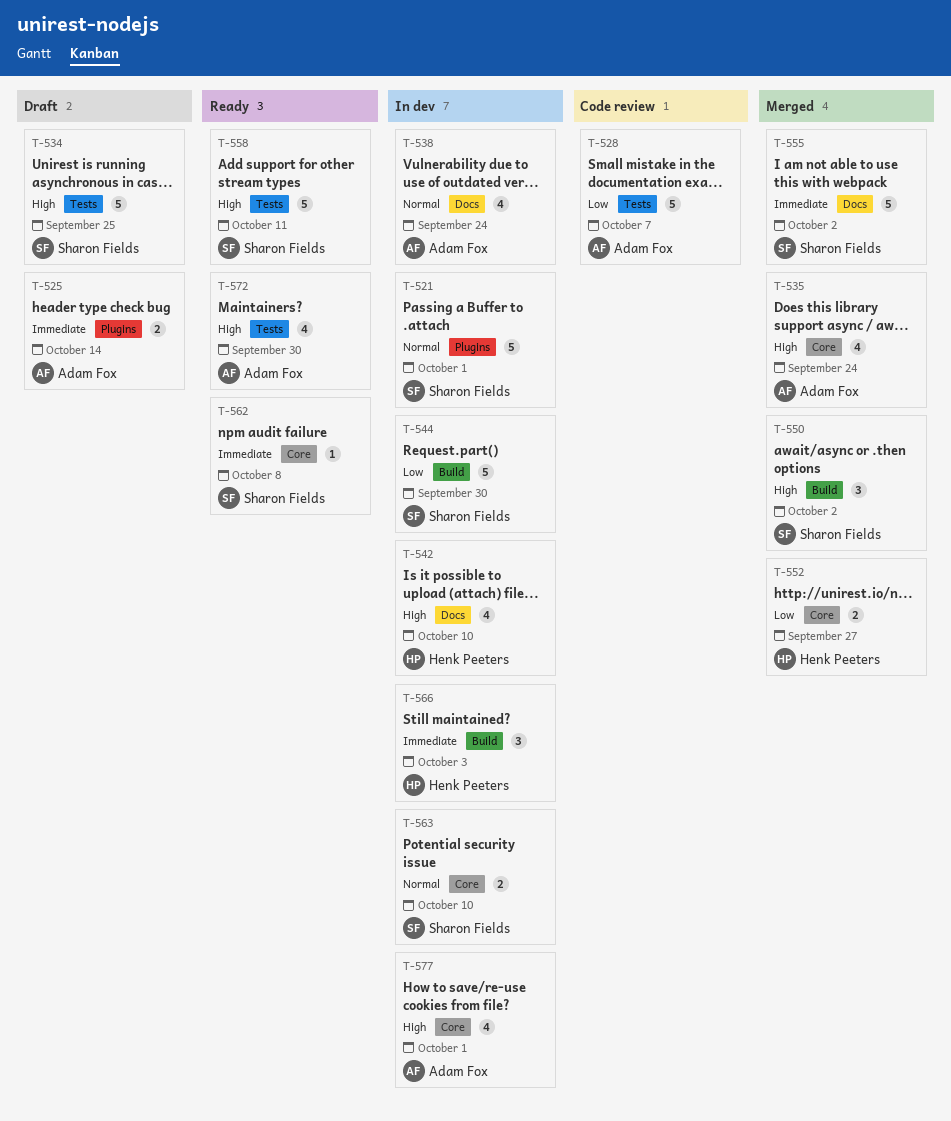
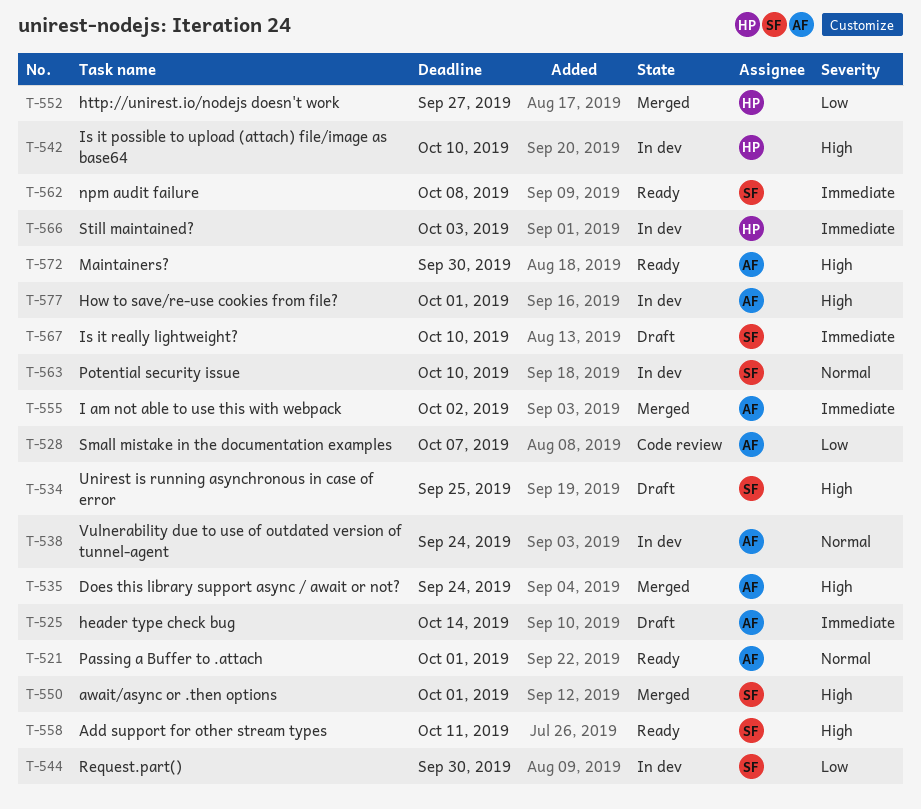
T-521, status: In dev -> Ready
T-521, owner: Sharon Fields -> Adam Fox
T-550, due: Oct 2 -> Oct 1
T-555, owner: Sharon Fields -> Adam Fox
T-567: none -> present

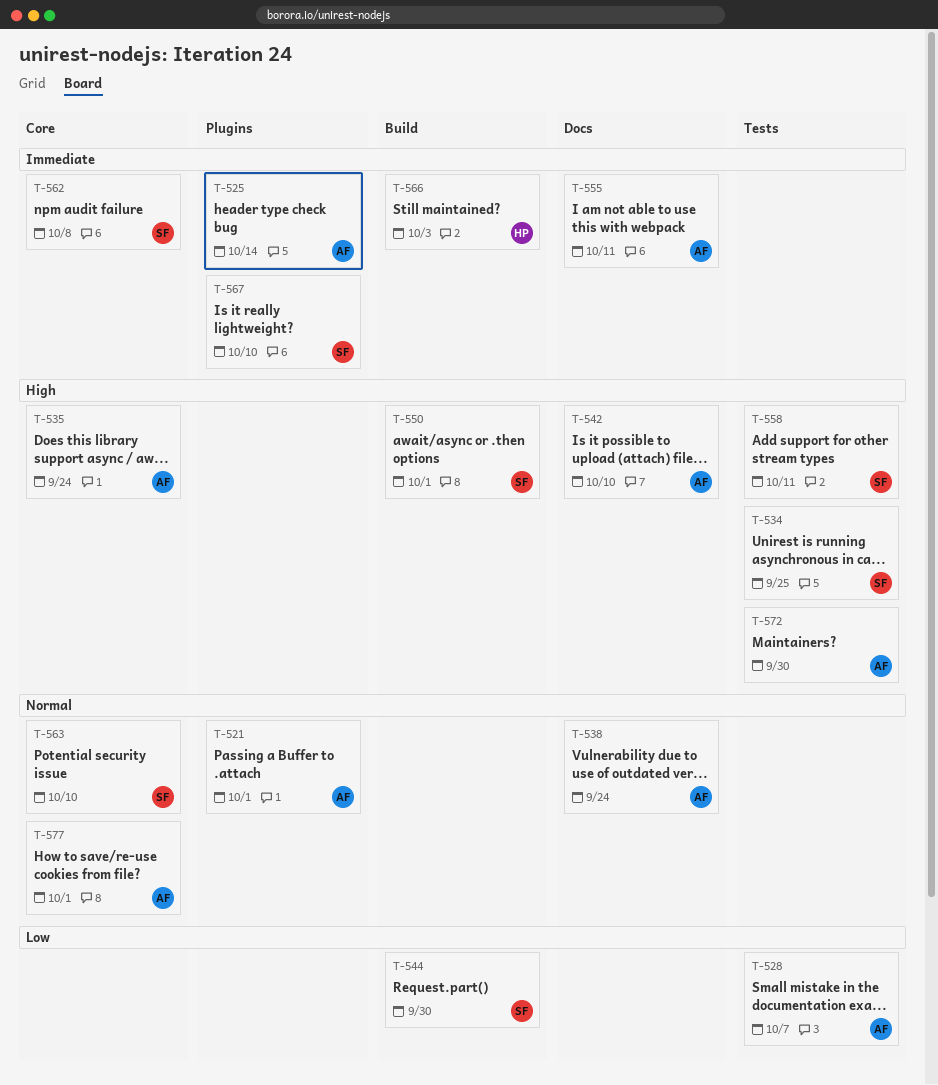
T-542, owner: HP -> AF
T-552: present -> none
T-555, due: Oct 2 -> Oct 11
T-577, priority: High -> Normal

